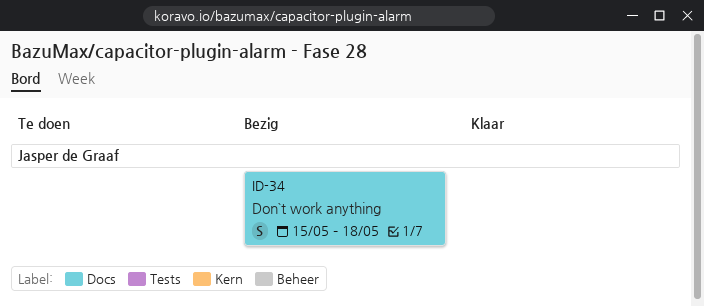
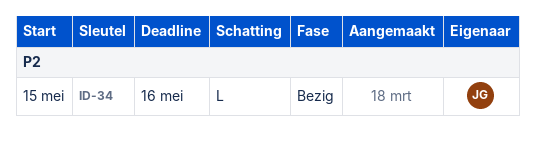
ID-34, estimate: S -> L
ID-34, due: May 18 -> May 16

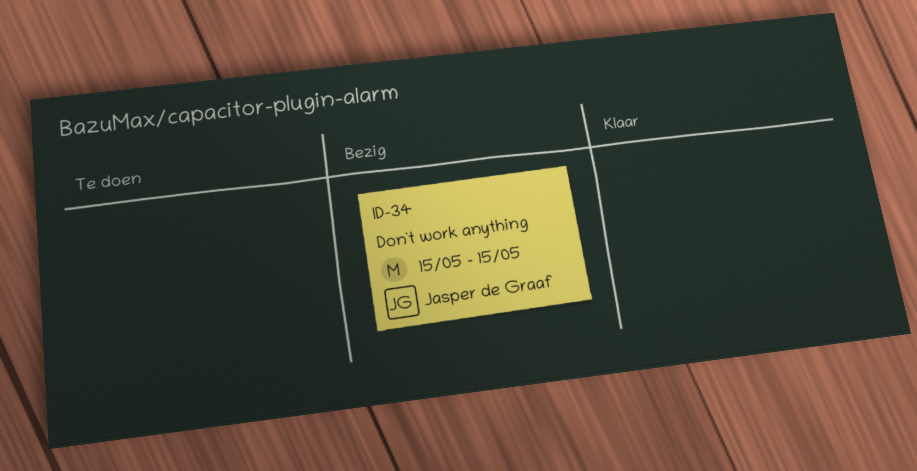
ID-34, estimate: L -> M
ID-34, due: May 16 -> May 15

